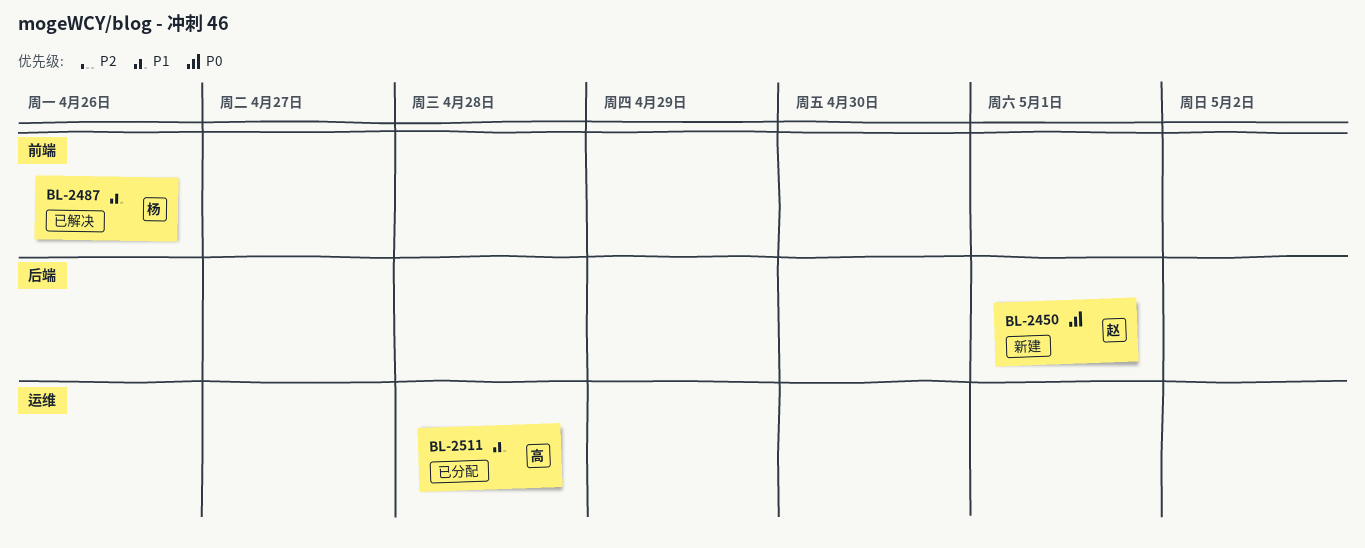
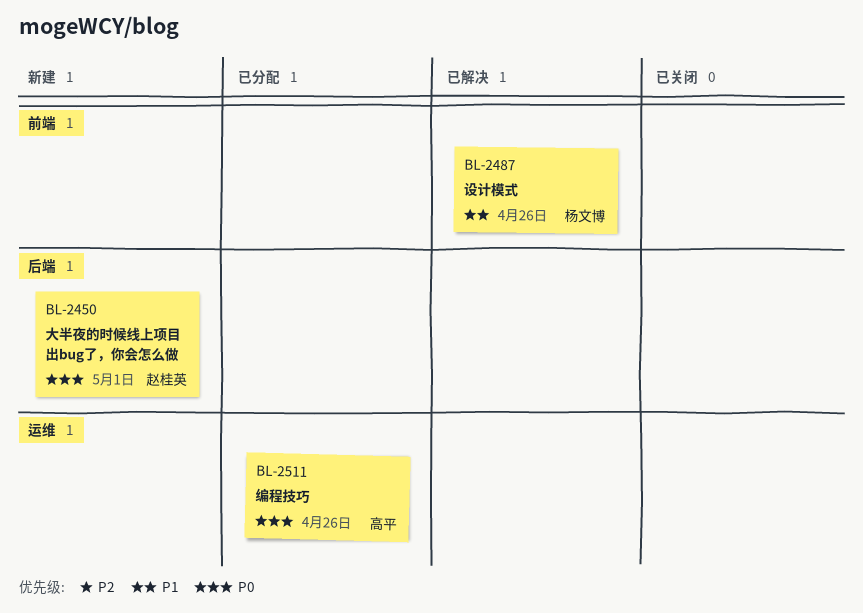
BL-2511, priority: P1 -> P0
BL-2511, due: Apr 28 -> Apr 26

